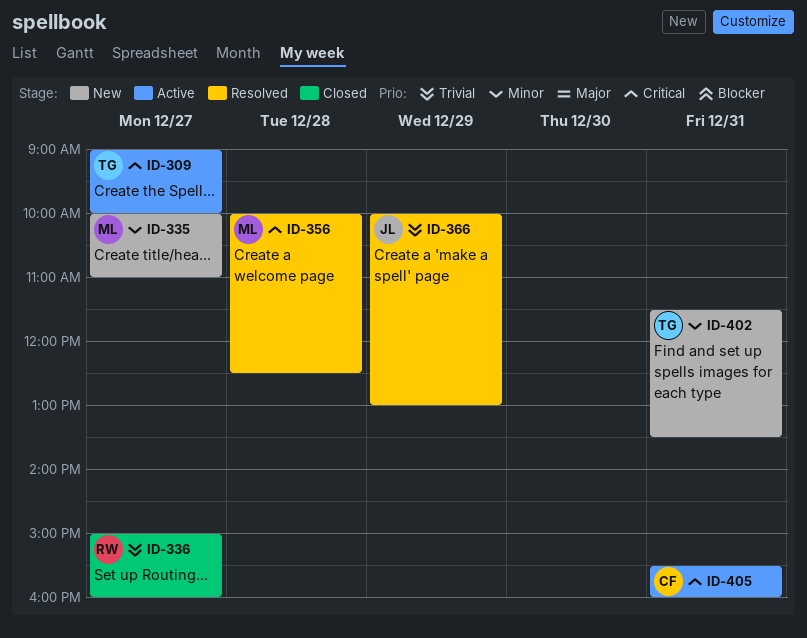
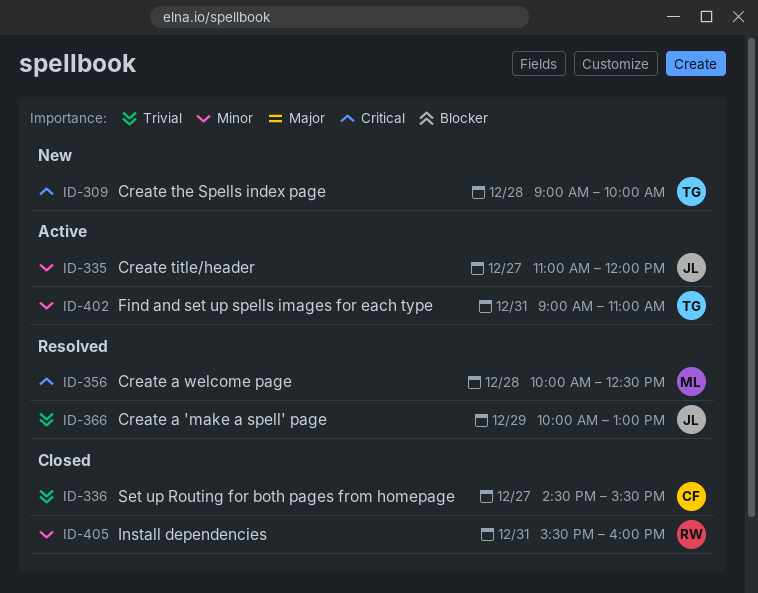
ID-309, status: Active -> New
ID-309, day: Dec 27 -> Dec 28
ID-335, status: New -> Active
ID-335, owner: ML -> JL
ID-335, begins: 10:00 -> 11:00
ID-335, ends: 11:00 -> 12:00
ID-336, owner: RW -> CF
ID-336, begins: 15:00 -> 14:30
ID-336, ends: 16:00 -> 15:30
ID-402, status: New -> Active
ID-402, begins: 11:30 -> 09:00
ID-402, ends: 13:30 -> 11:00
ID-405, status: Active -> Closed
ID-405, owner: CF -> RW
ID-405, priority: Critical -> Minor

